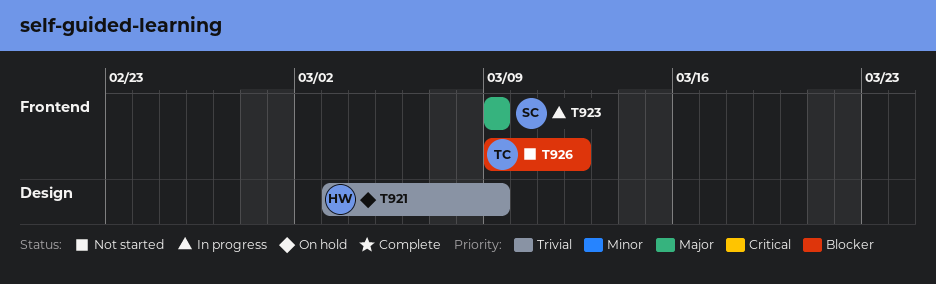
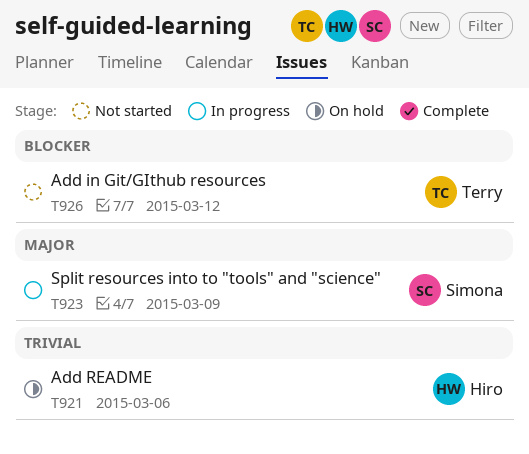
T921, due: Mar 9 -> Mar 6

